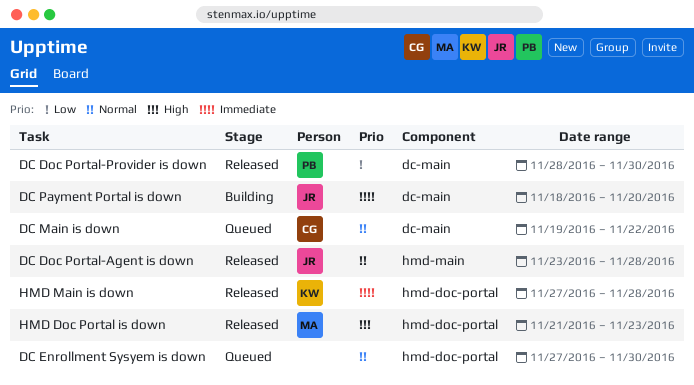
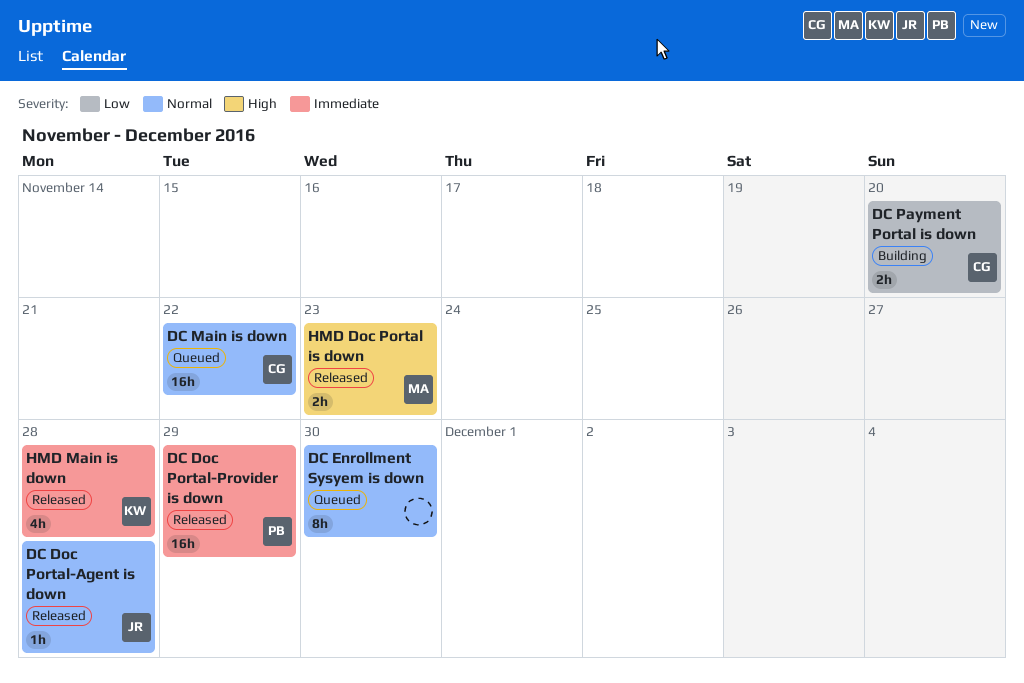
DC Doc Portal-Provider is down, priority: Low -> Immediate
DC Doc Portal-Provider is down, due: Nov 30 -> Nov 29
DC Payment Portal is down, owner: JR -> CG
DC Payment Portal is down, priority: Immediate -> Low

